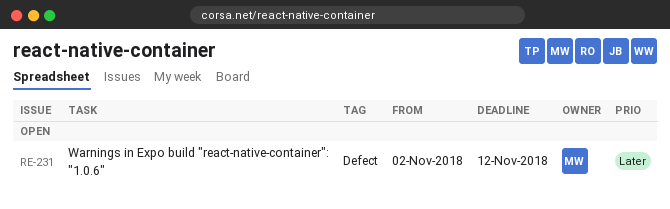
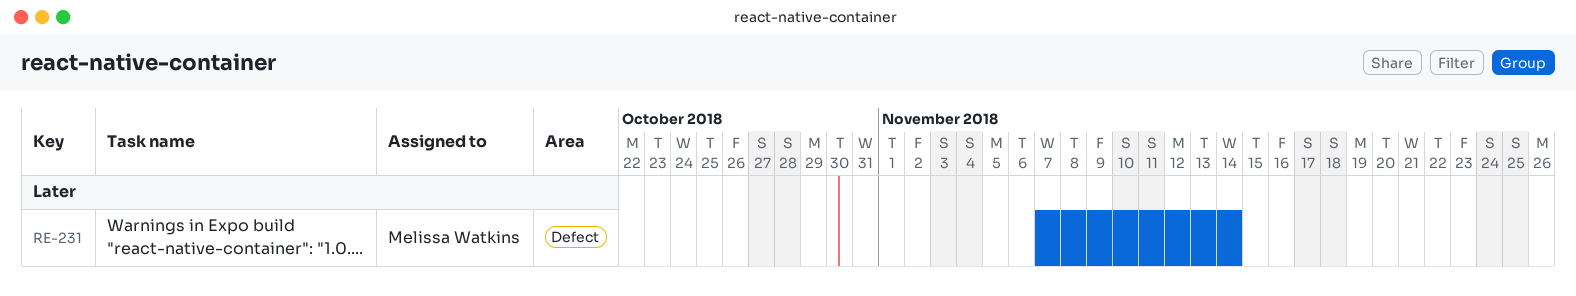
RE-231, start: Nov 2 -> Nov 7
RE-231, due: Nov 12 -> Nov 14

